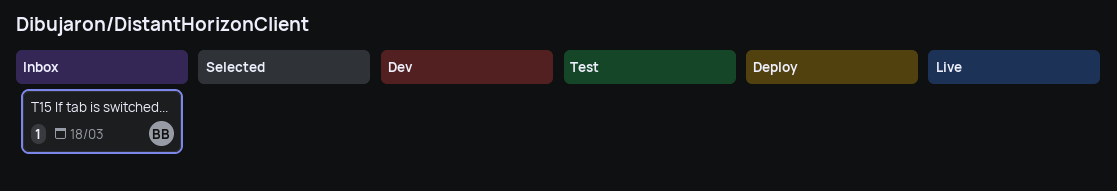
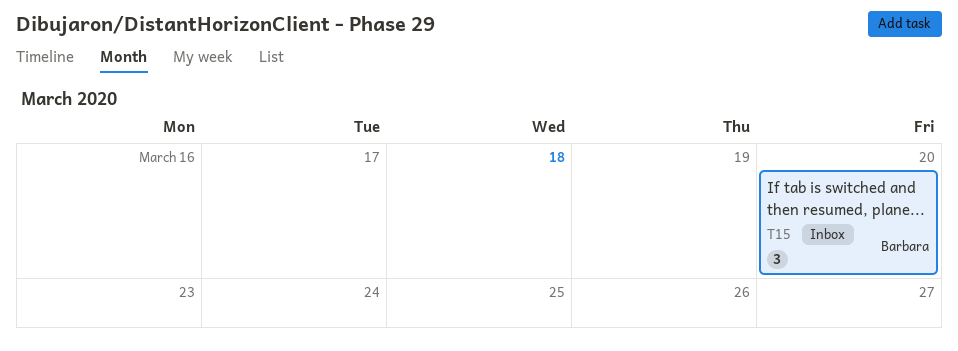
T15, estimate: 1 -> 3
T15, due: Mar 18 -> Mar 20

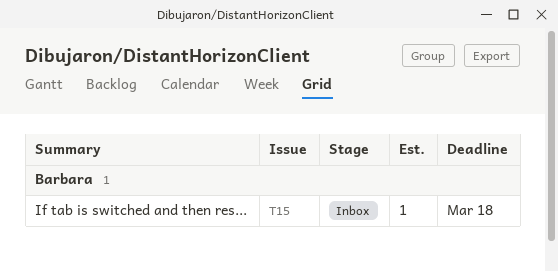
T15, estimate: 3 -> 1
T15, due: Mar 20 -> Mar 18

